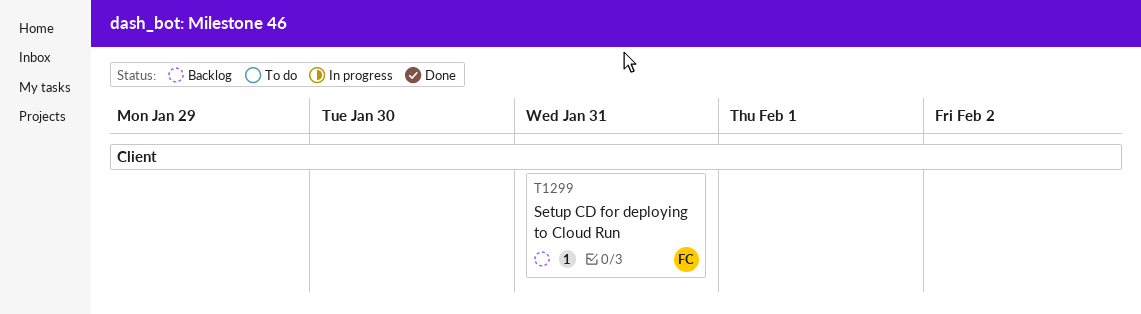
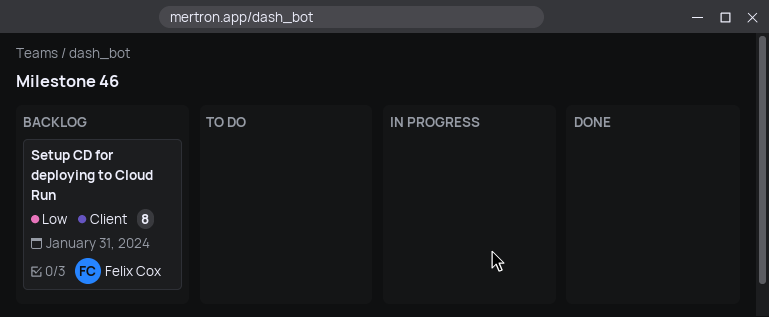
Setup CD for deploying to Cloud Run, estimate: 1 -> 8

